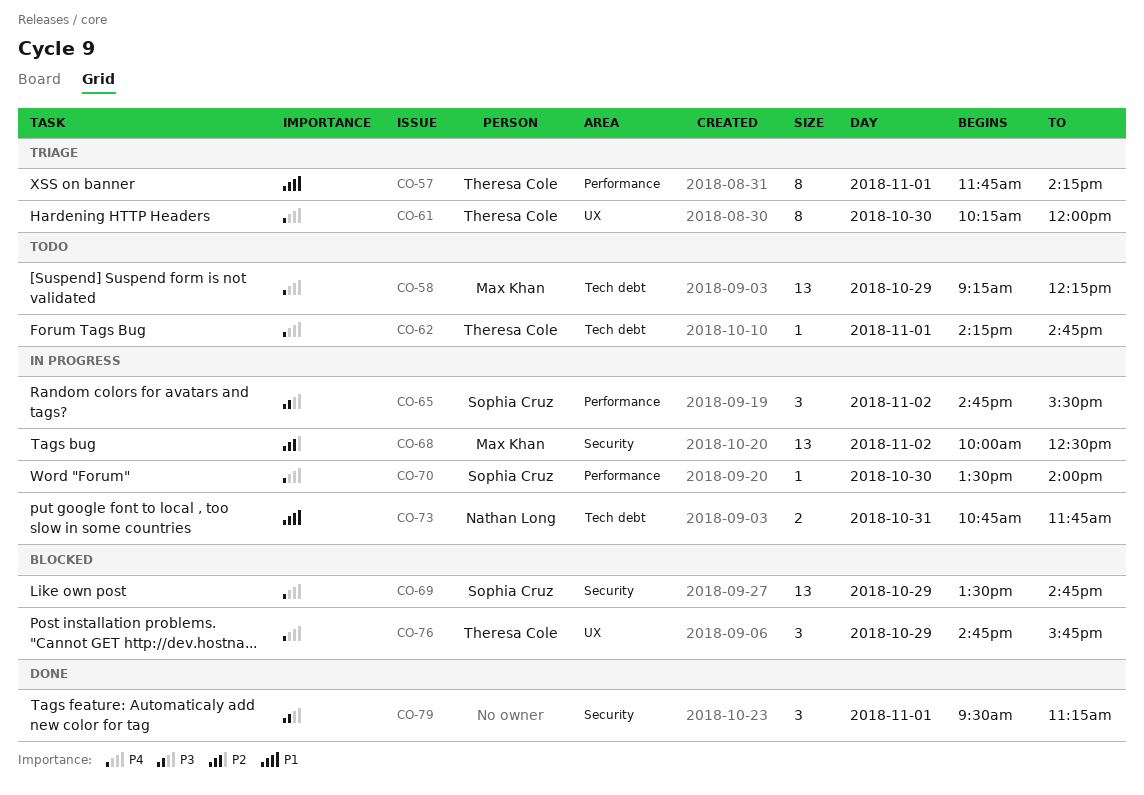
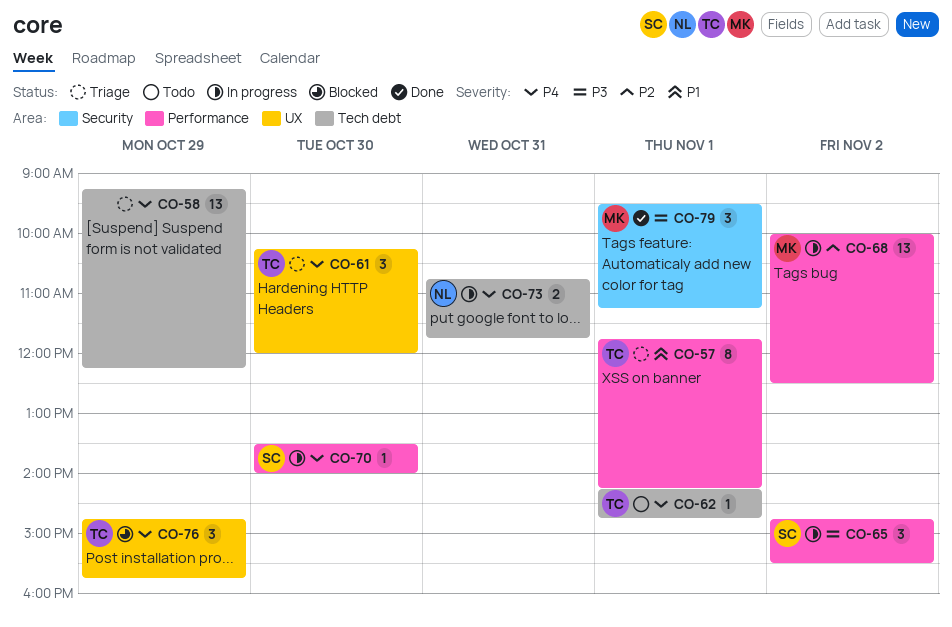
CO-58, status: Todo -> Triage
CO-58, owner: Max Khan -> none
CO-61, estimate: 8 -> 3
CO-68, label: Security -> Performance
CO-69: present -> none
CO-73, priority: P1 -> P4
CO-79, owner: none -> Max Khan

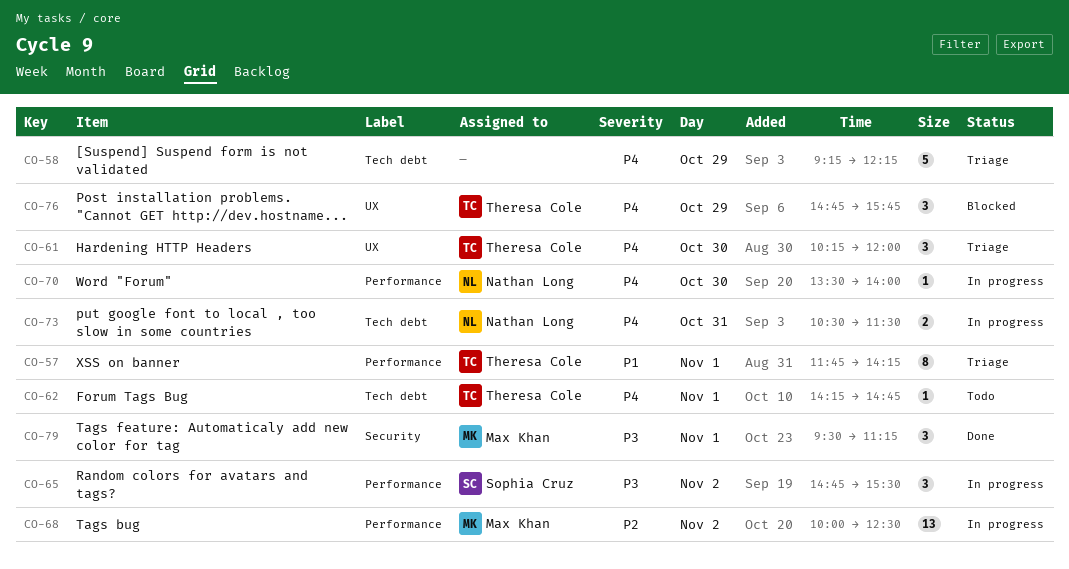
CO-58, estimate: 13 -> 5
CO-70, owner: Sophia Cruz -> Nathan Long
CO-73, begins: 10:45 -> 10:30
CO-73, ends: 11:45 -> 11:30

